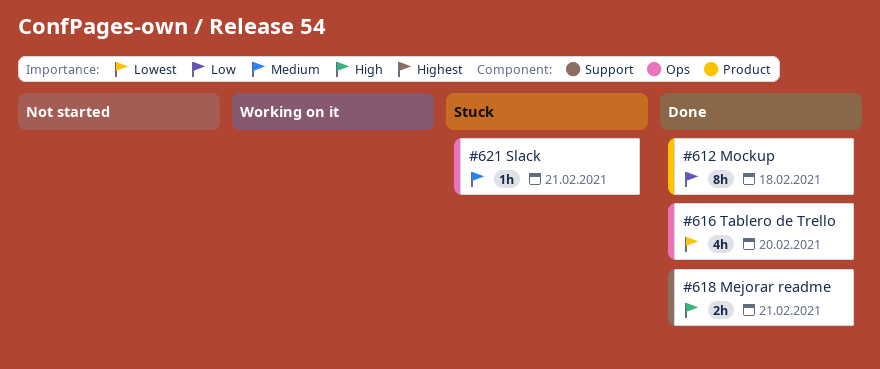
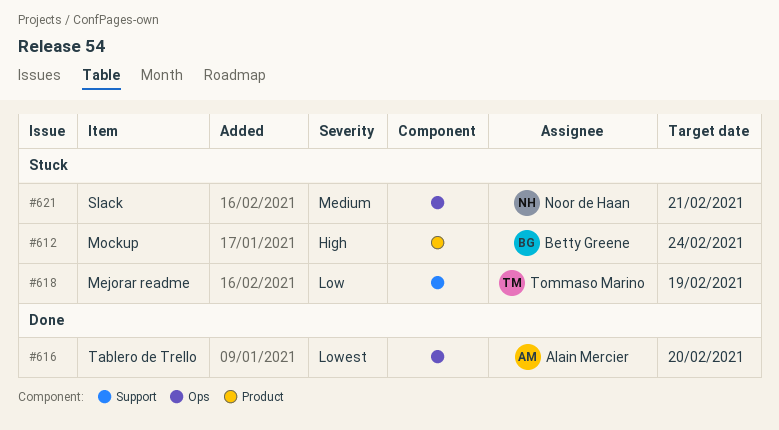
#612, status: Done -> Stuck
#612, priority: Low -> High
#612, due: Feb 18 -> Feb 24
#618, status: Done -> Stuck
#618, priority: High -> Low
#618, due: Feb 21 -> Feb 19

